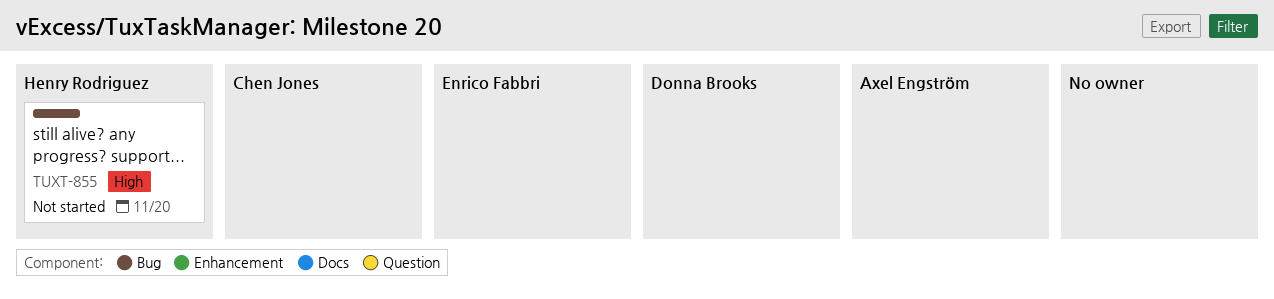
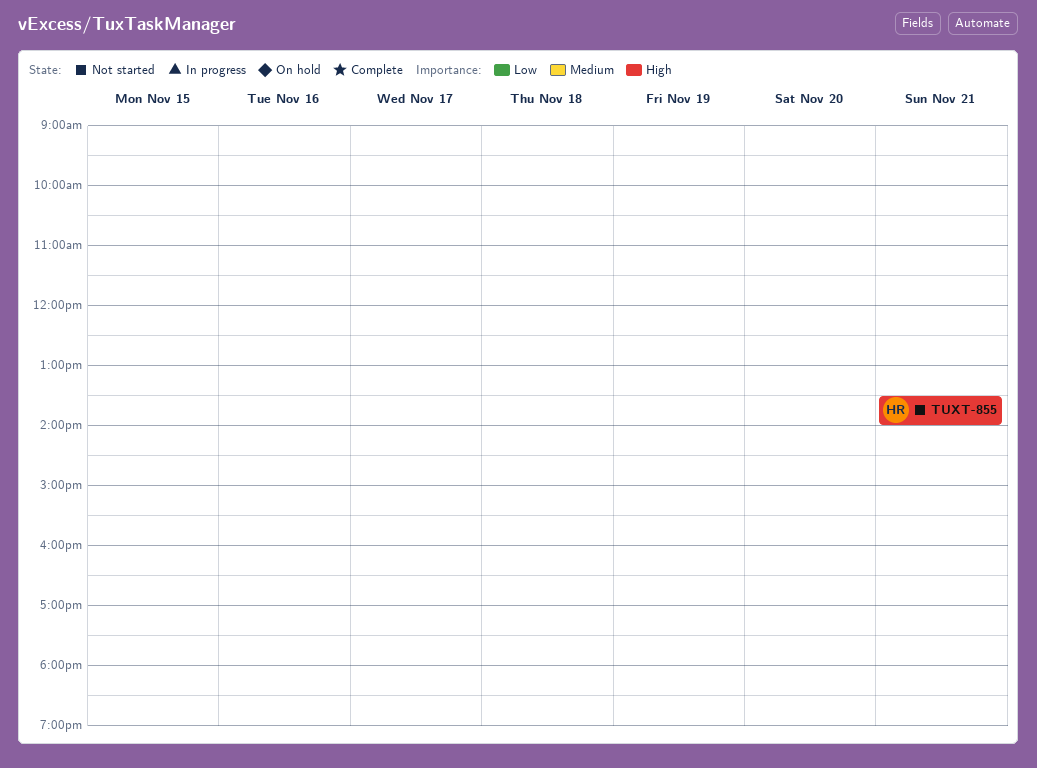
TUXT-855, day: Nov 20 -> Nov 21

